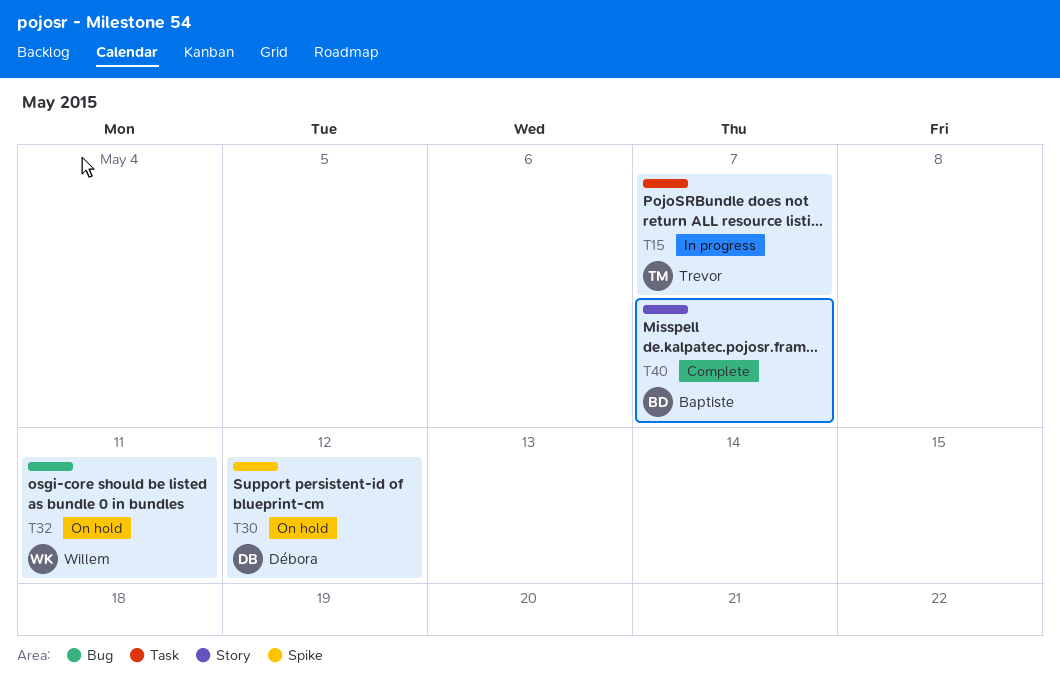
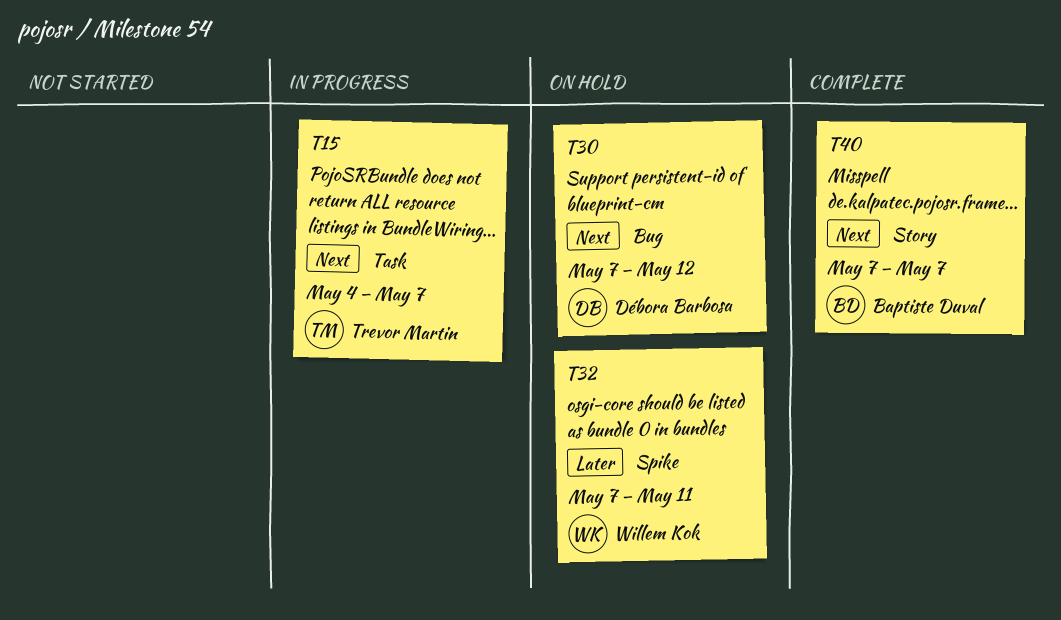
T30, label: Spike -> Bug
T32, label: Bug -> Spike

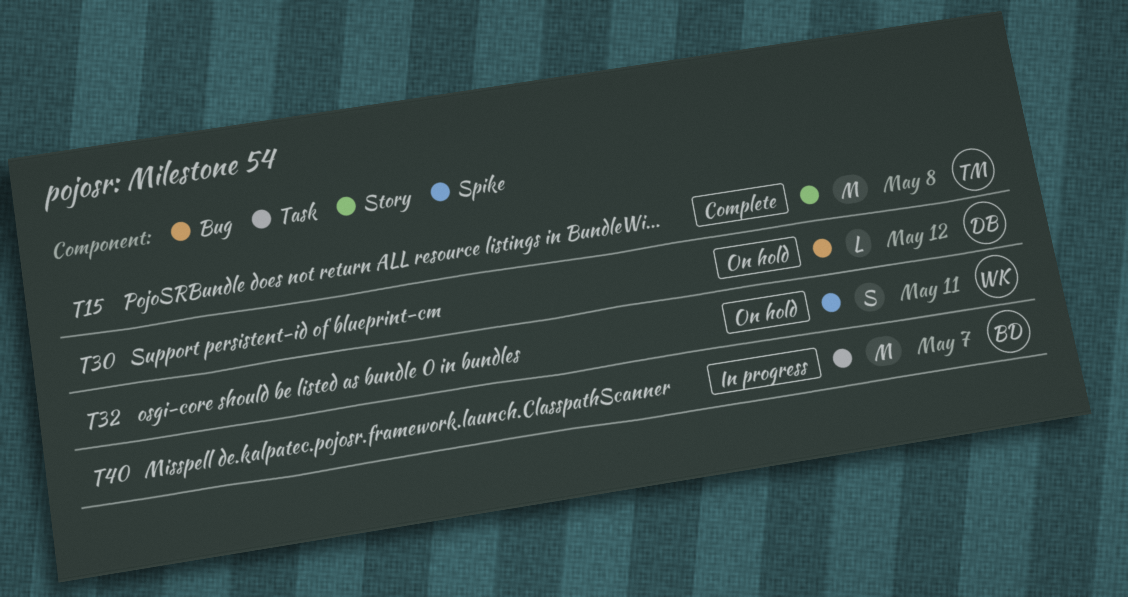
T15, status: In progress -> Complete
T15, label: Task -> Story
T15, due: May 7 -> May 8
T40, status: Complete -> In progress
T40, label: Story -> Task

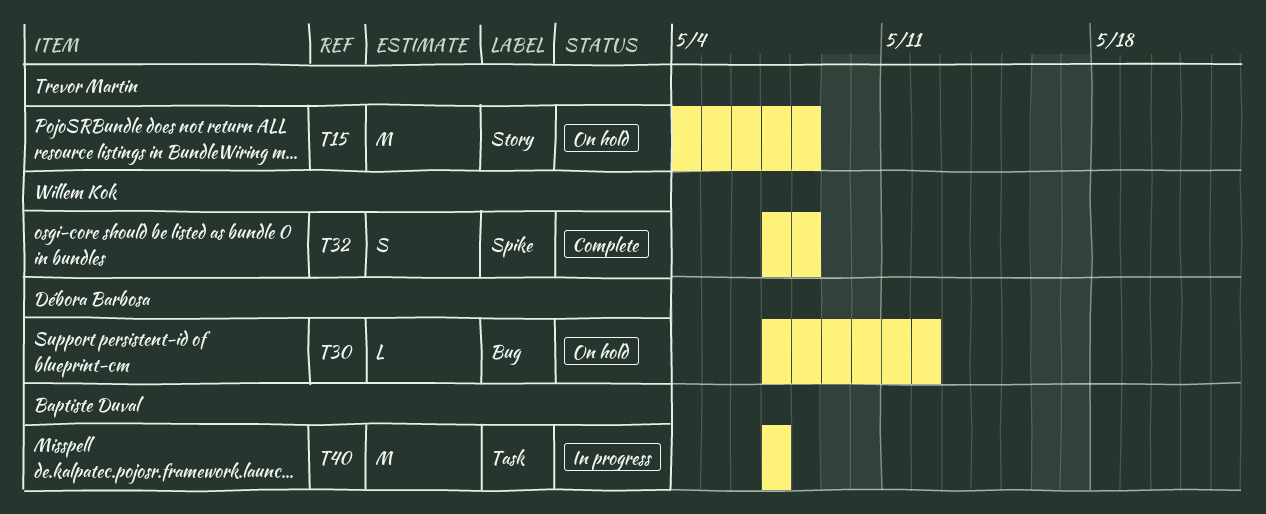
T15, status: Complete -> On hold
T32, status: On hold -> Complete
T32, due: May 11 -> May 8

